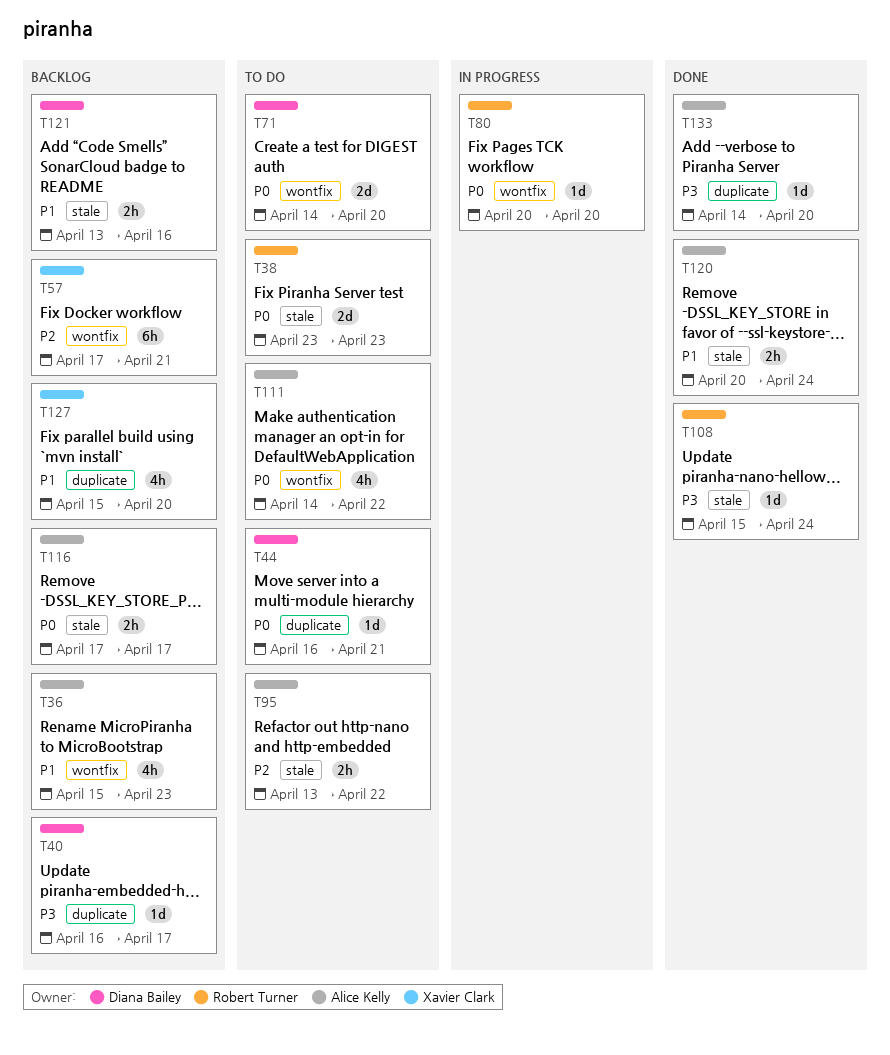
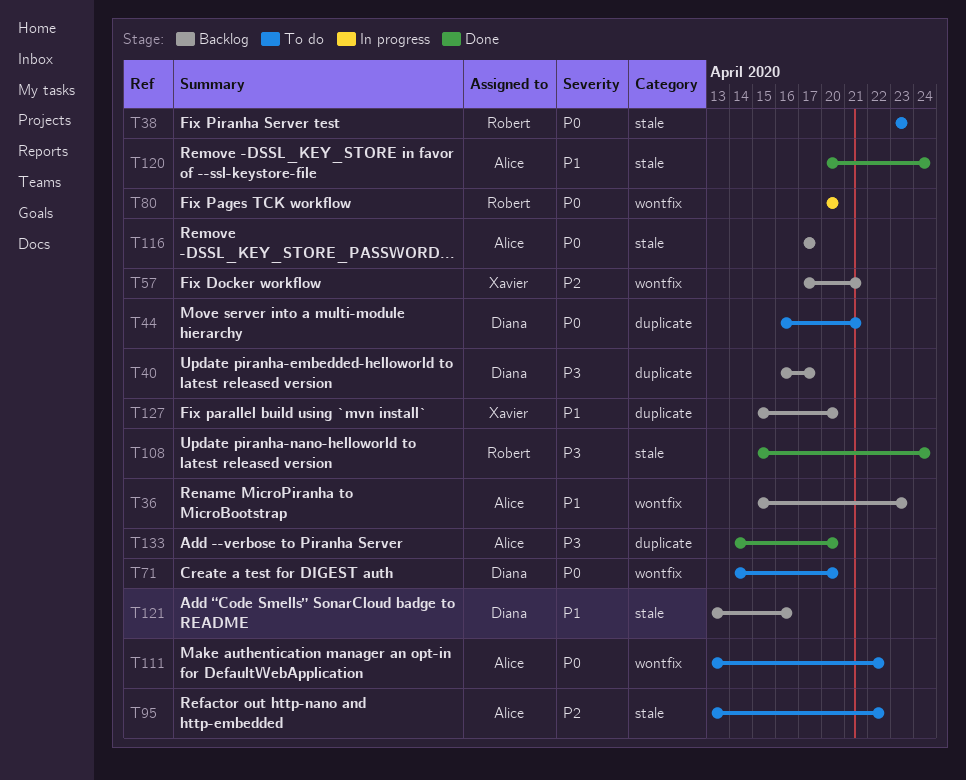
T111, start: Apr 14 -> Apr 13

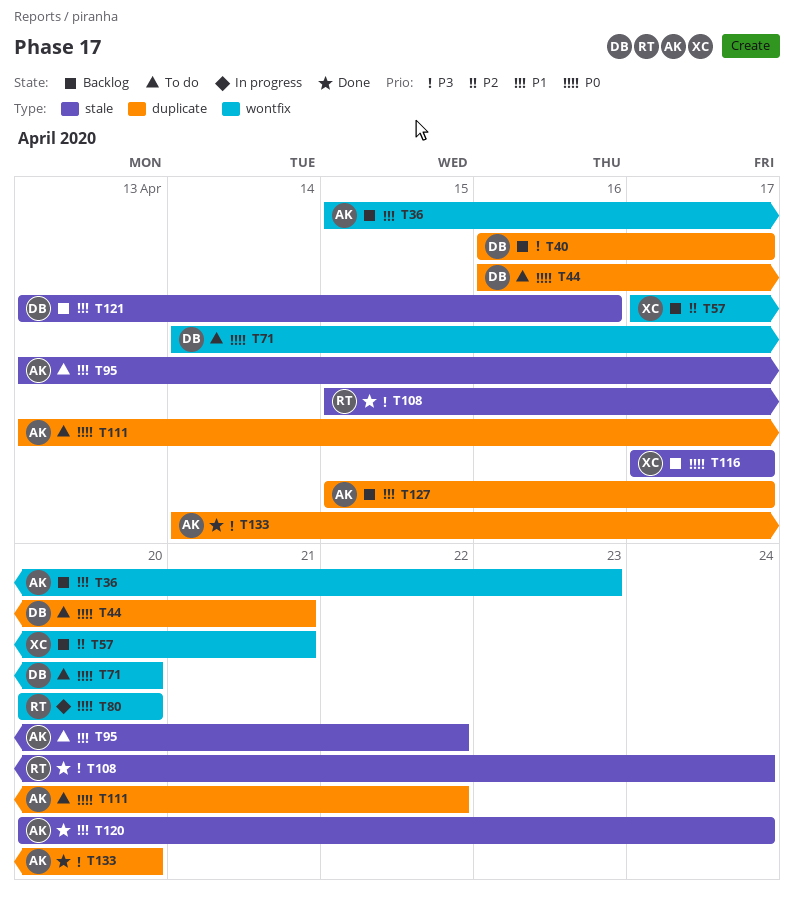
T38: present -> none
T95, priority: P2 -> P1
T111, label: wontfix -> duplicate
T116, owner: Alice -> Xavier
T127, owner: Xavier -> Alice
T127, due: Apr 20 -> Apr 17

